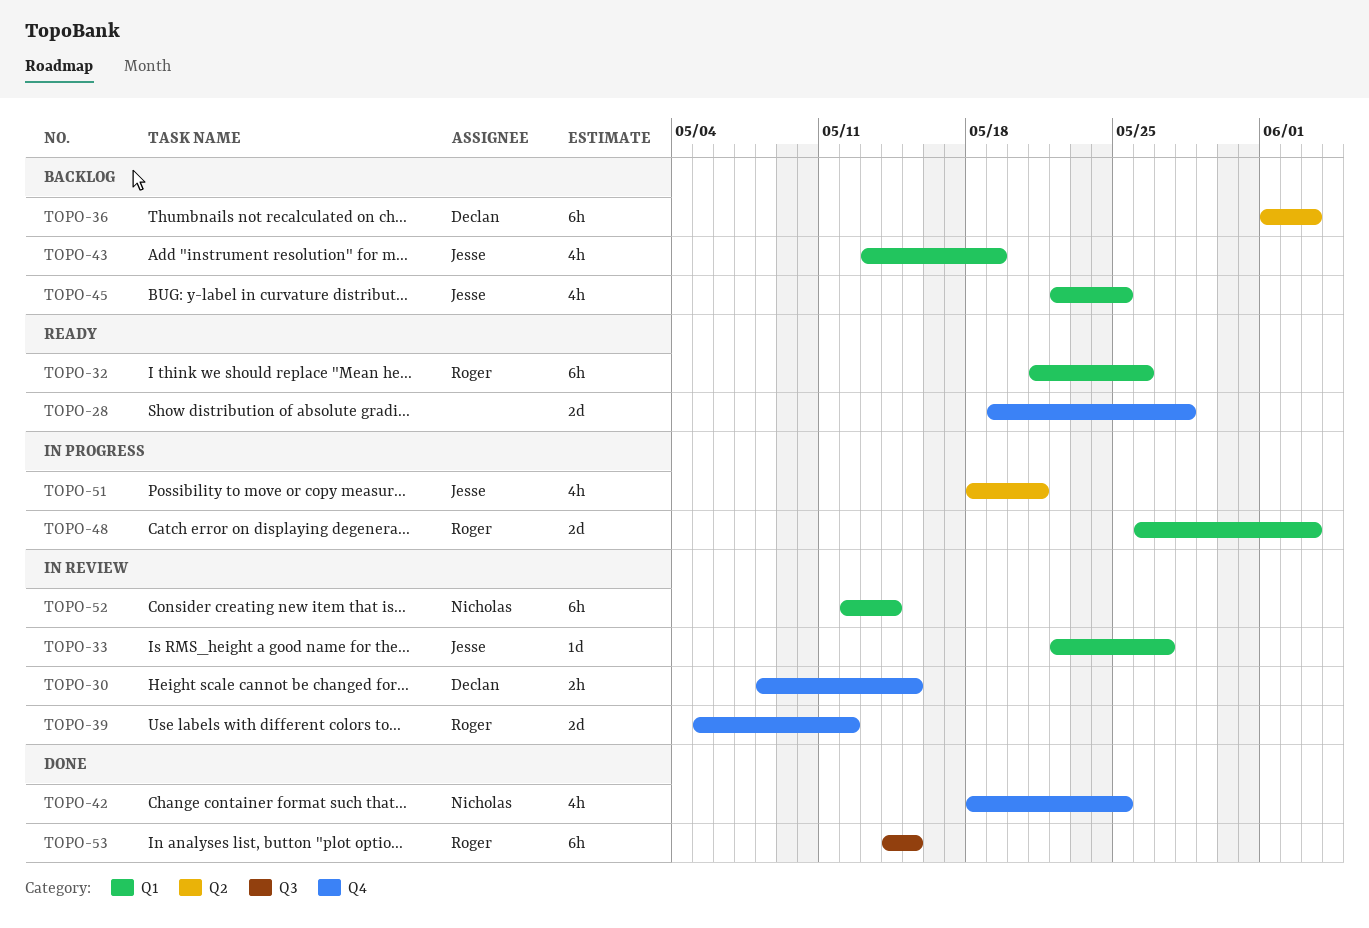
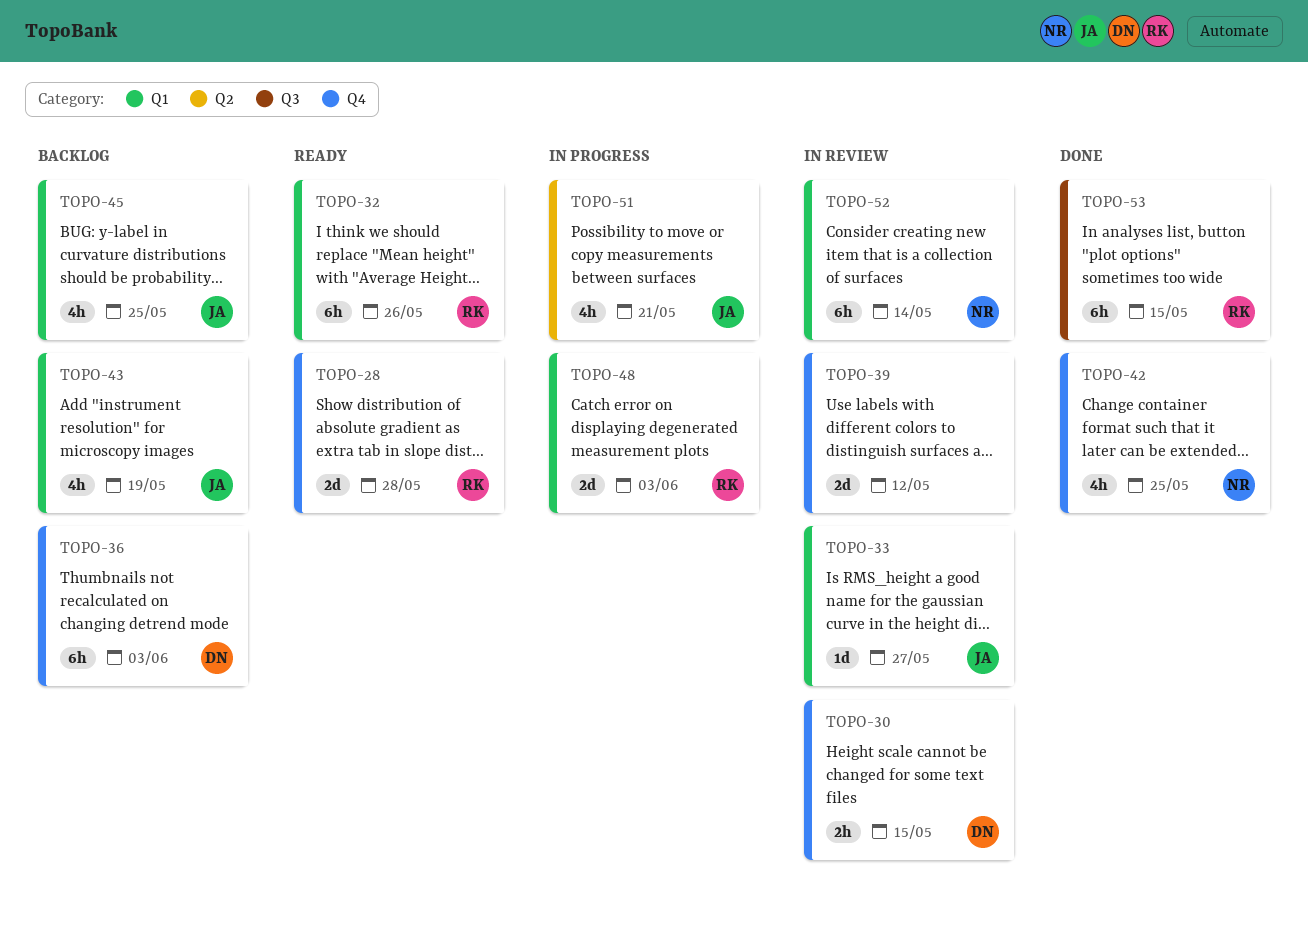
TOPO-28, owner: none -> Roger
TOPO-36, label: Q2 -> Q4
TOPO-39, owner: Roger -> none

